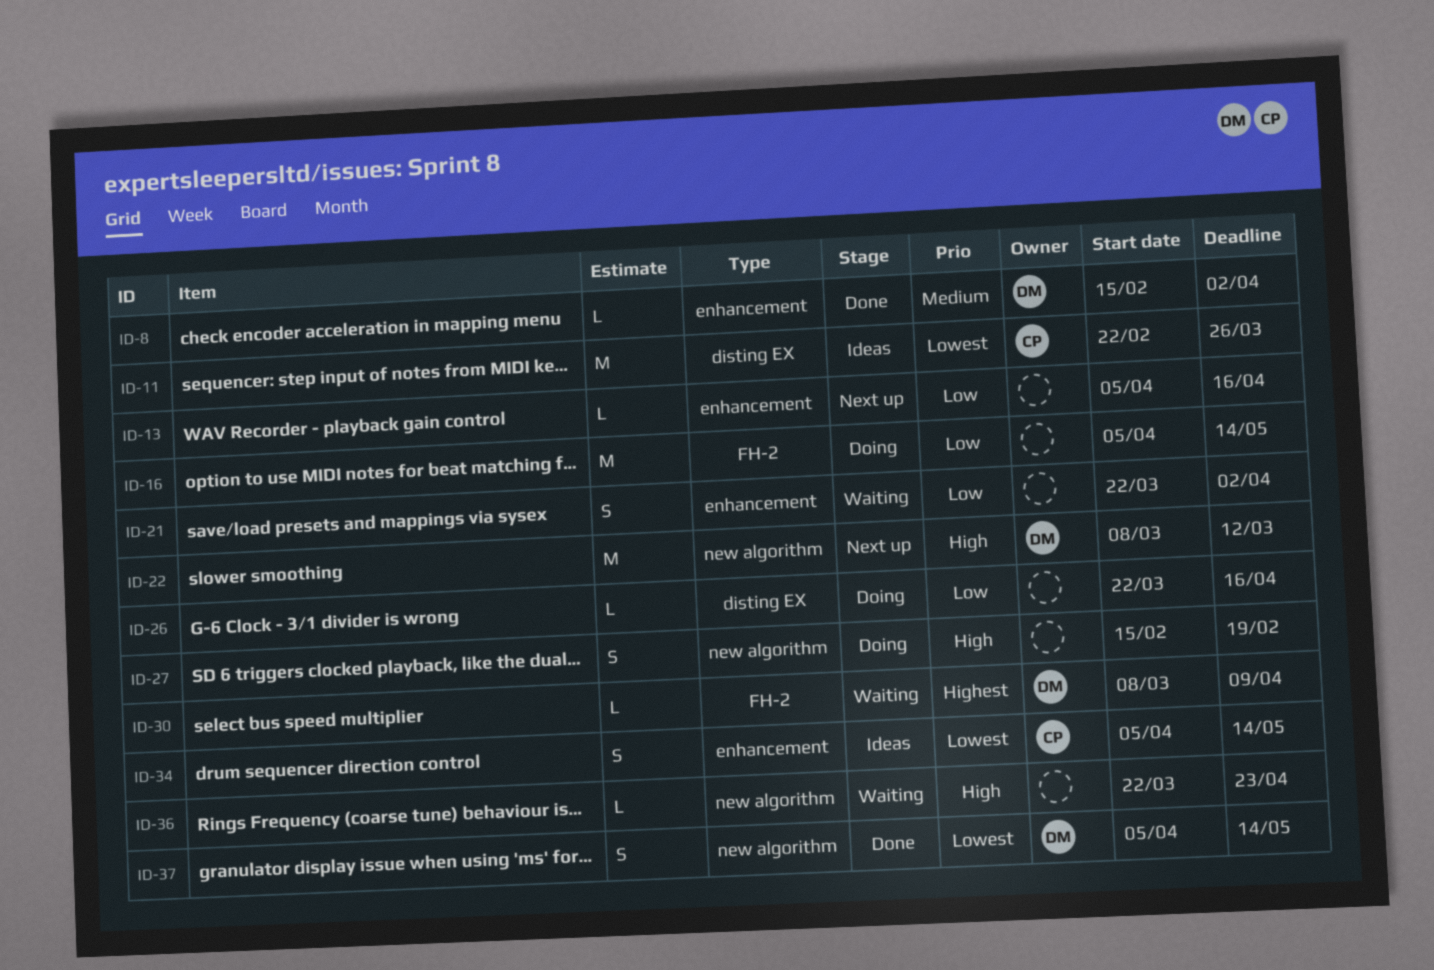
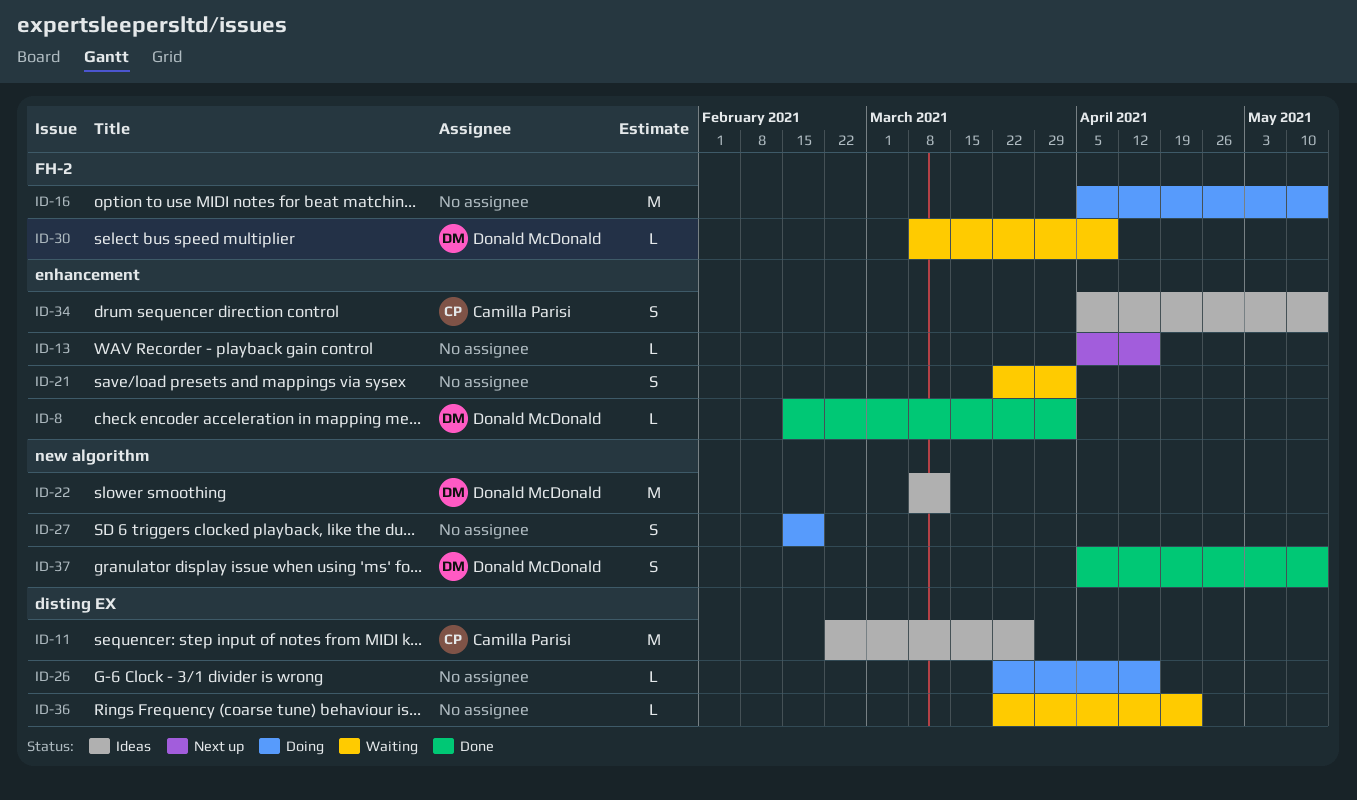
ID-22, status: Next up -> Ideas
ID-36, label: new algorithm -> disting EX

